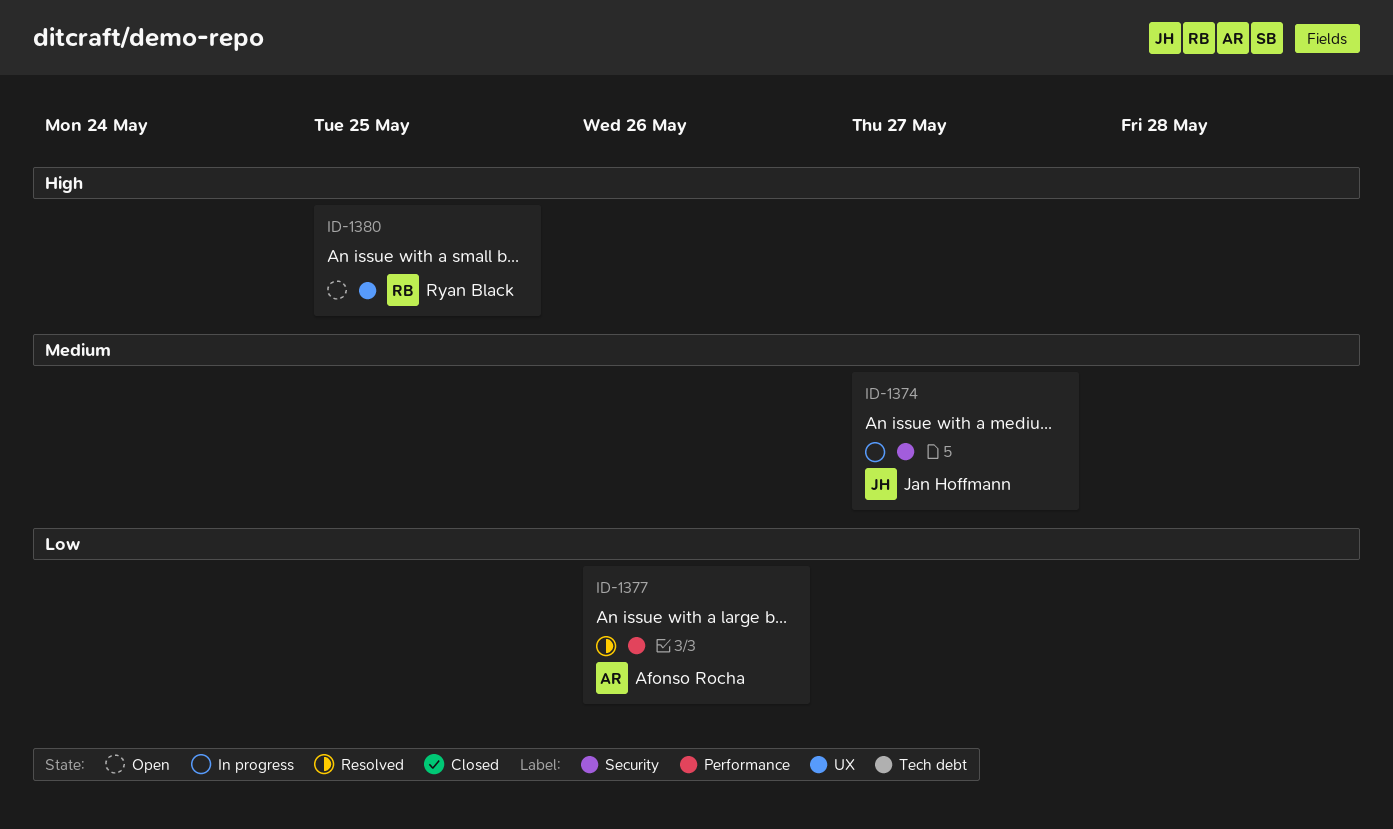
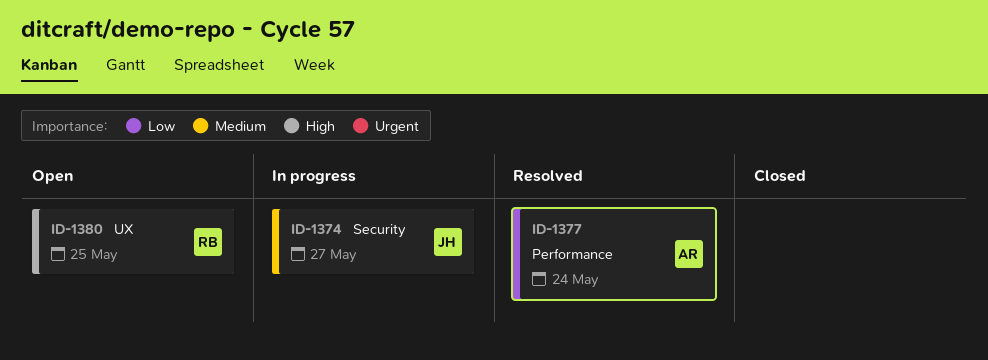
ID-1377, due: May 26 -> May 24

